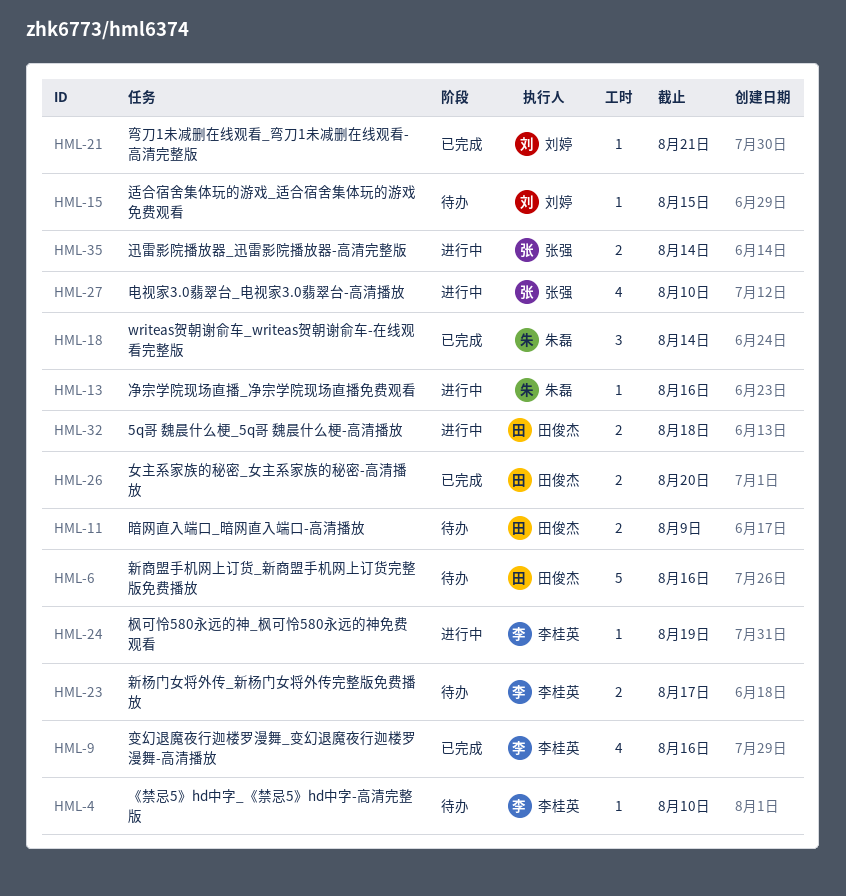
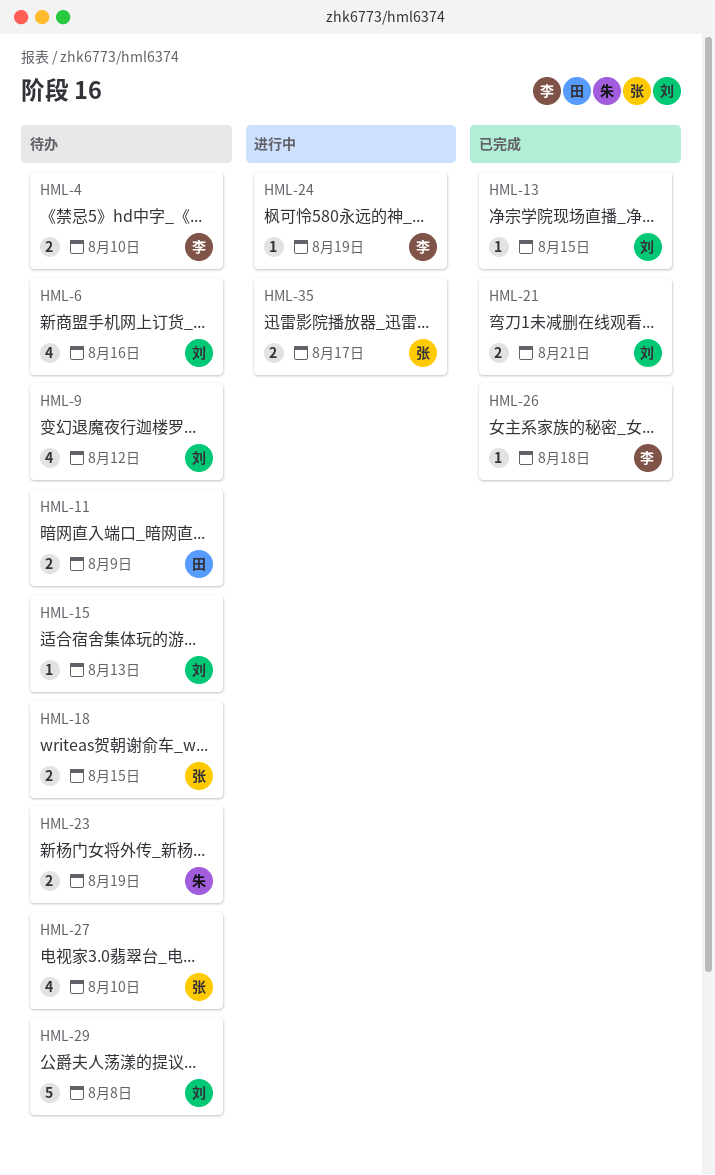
HML-4, estimate: 1 -> 2
HML-6, owner: 田俊杰 -> 刘婷
HML-6, estimate: 5 -> 4
HML-9, status: 已完成 -> 待办
HML-9, owner: 李桂英 -> 刘婷
HML-9, due: Aug 16 -> Aug 12
HML-13, status: 进行中 -> 已完成
HML-13, owner: 朱磊 -> 刘婷
HML-13, due: Aug 16 -> Aug 15
HML-15, due: Aug 15 -> Aug 13
HML-18, status: 已完成 -> 待办
HML-18, owner: 朱磊 -> 张强
HML-18, estimate: 3 -> 2
HML-18, due: Aug 14 -> Aug 15
HML-21, estimate: 1 -> 2
HML-23, owner: 李桂英 -> 朱磊
HML-23, due: Aug 17 -> Aug 19
HML-26, owner: 田俊杰 -> 李桂英
HML-26, estimate: 2 -> 1
HML-26, due: Aug 20 -> Aug 18
HML-27, status: 进行中 -> 待办
HML-29: none -> present
HML-32: present -> none
HML-35, due: Aug 14 -> Aug 17

